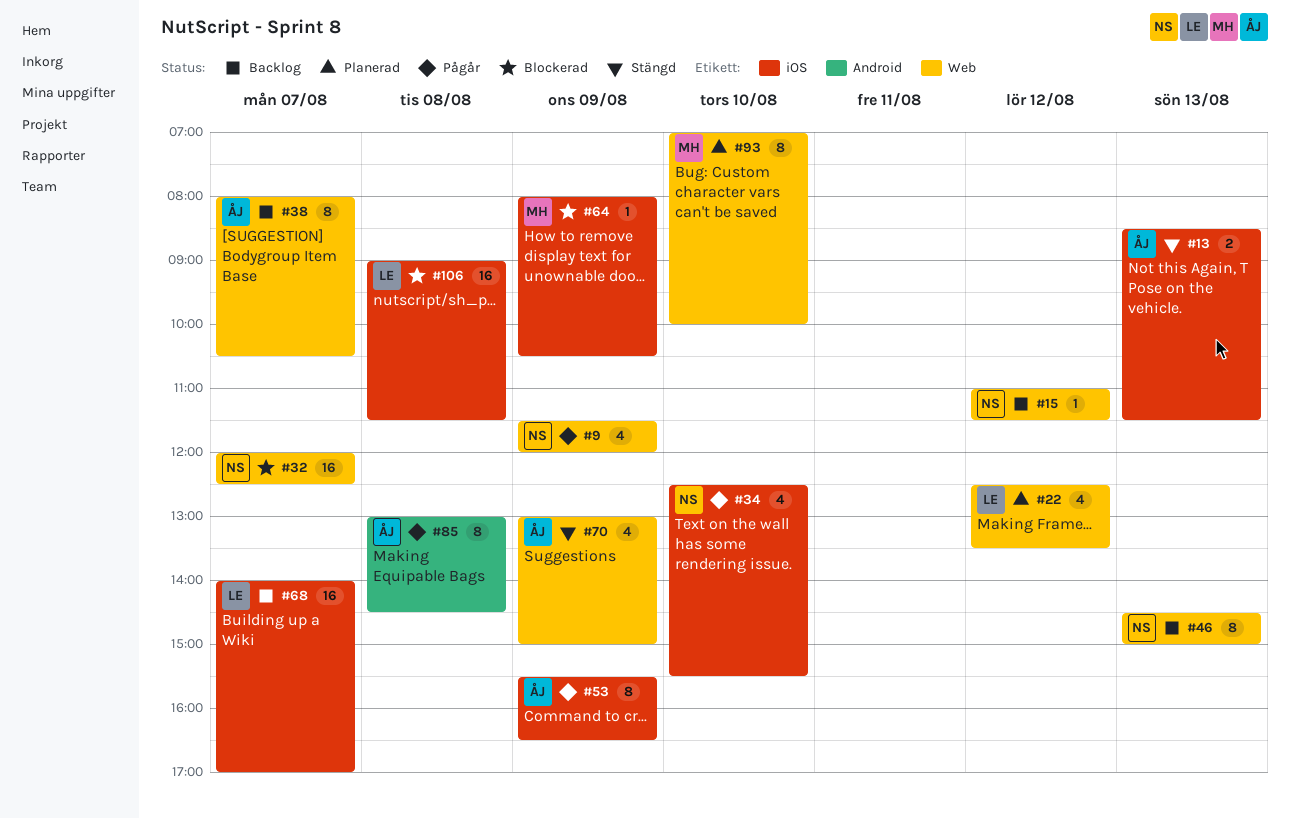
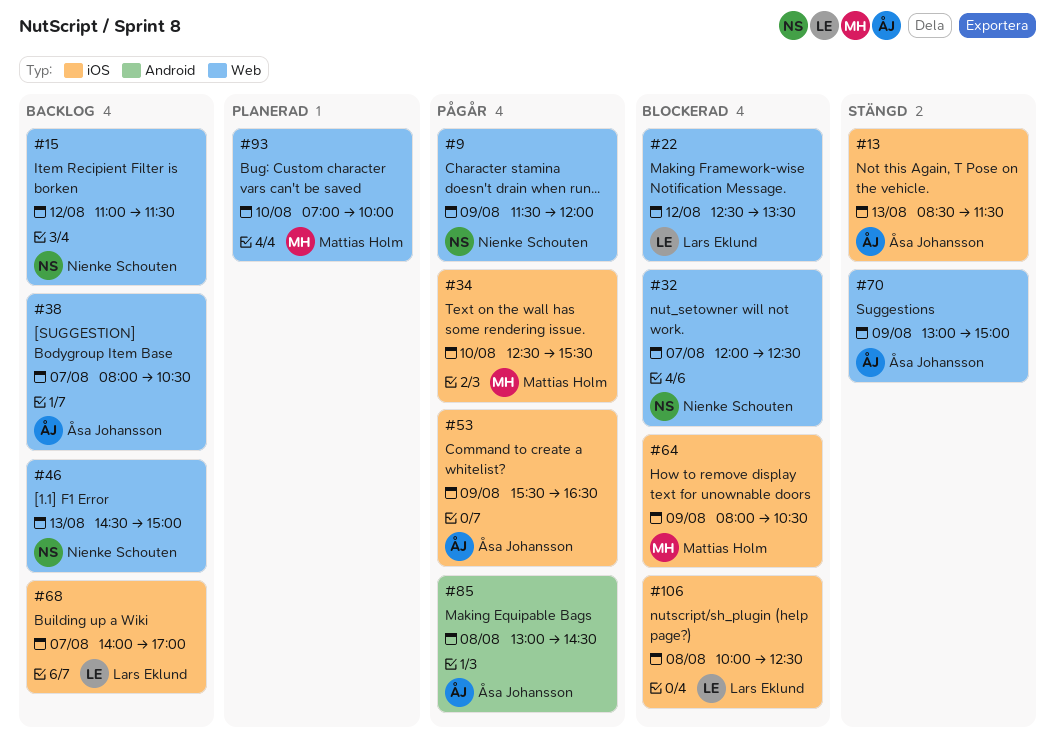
#22, status: Planerad -> Blockerad
#34, owner: Nienke Schouten -> Mattias Holm
#106, begins: 09:00 -> 10:00
#106, ends: 11:30 -> 12:30

